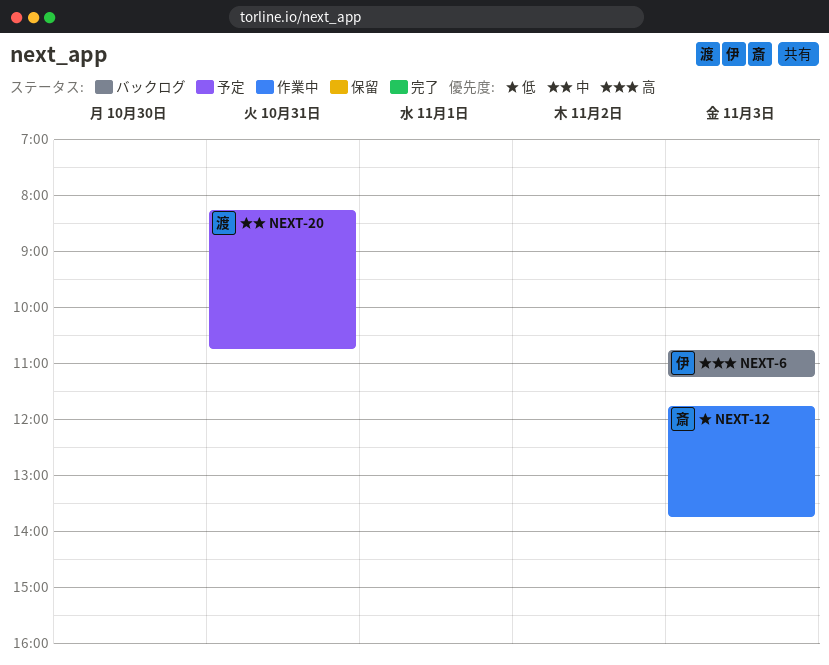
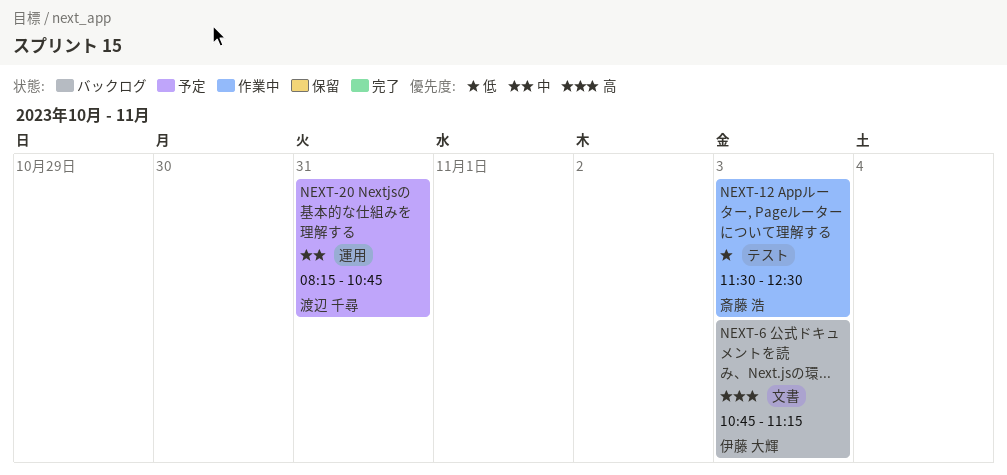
NEXT-12, begins: 11:45 -> 11:30
NEXT-12, ends: 13:45 -> 12:30

